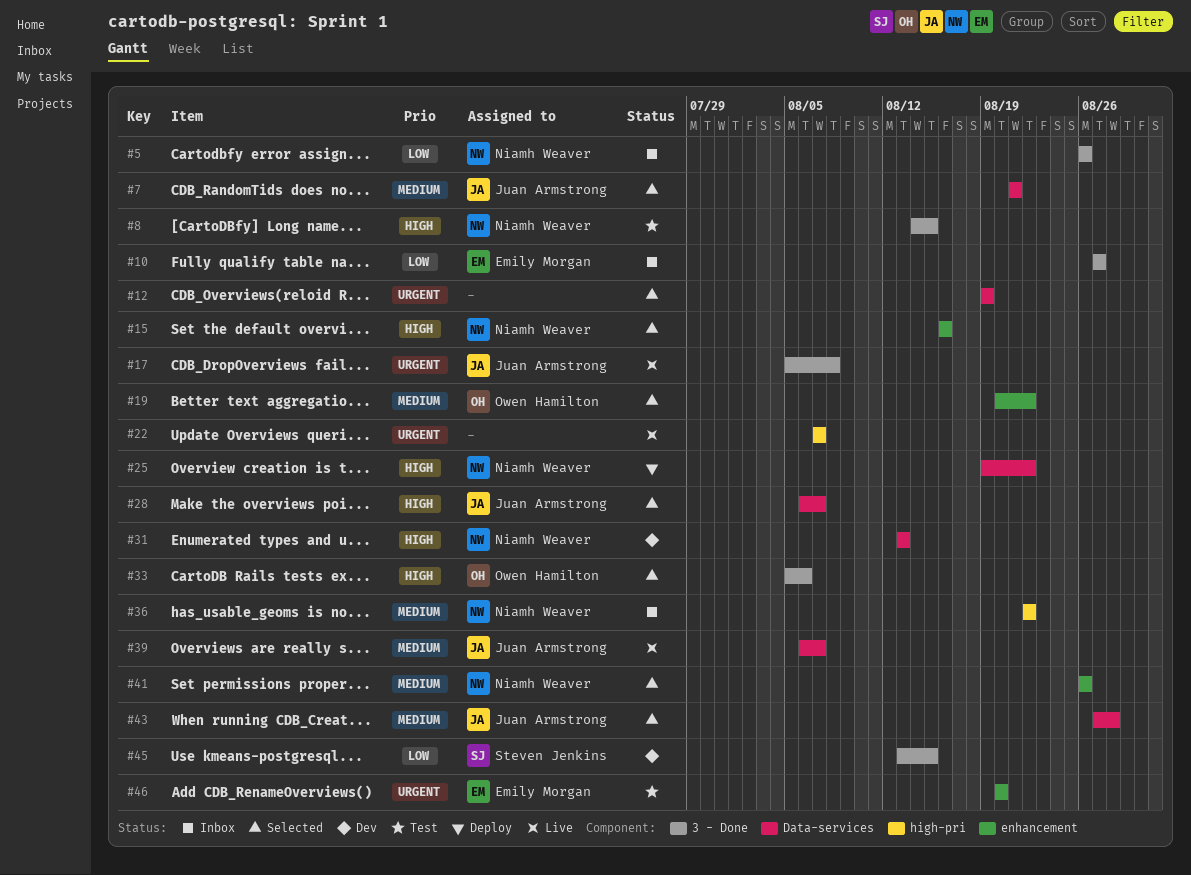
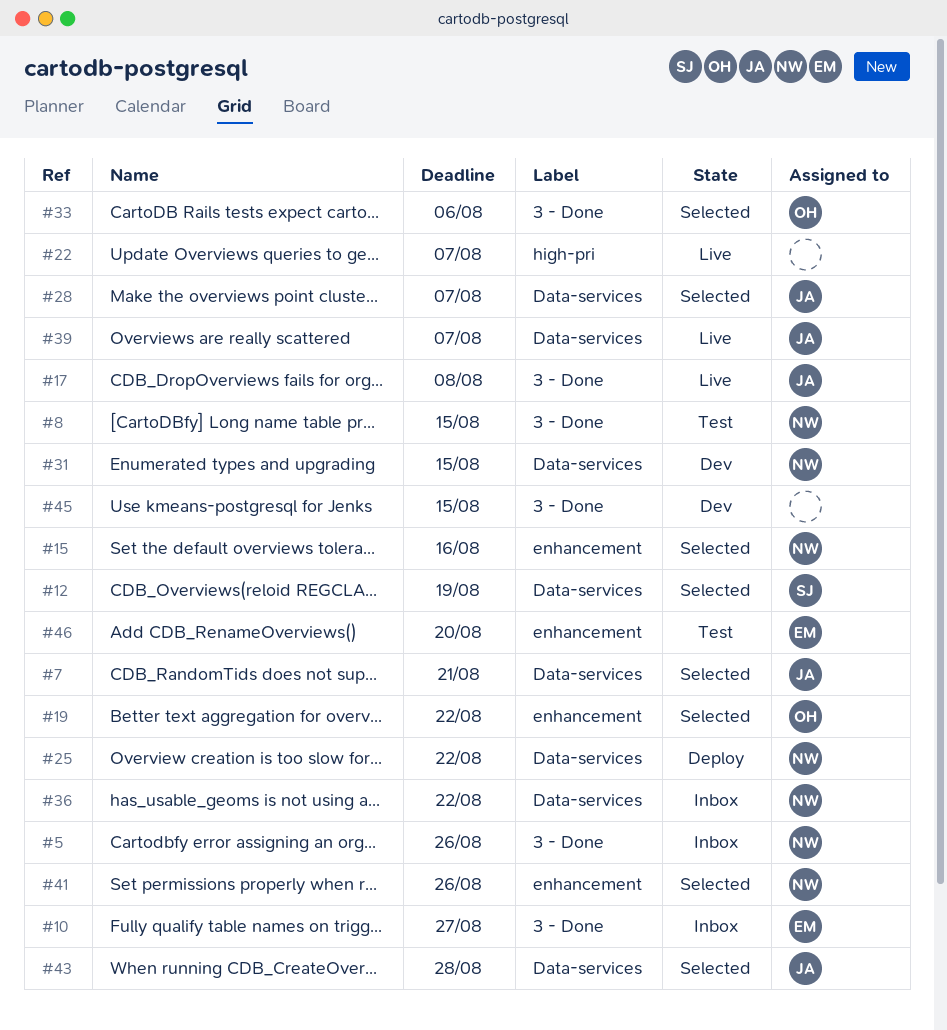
#12, owner: none -> Steven Jenkins
#31, due: Aug 13 -> Aug 15
#36, label: high-pri -> Data-services
#45, owner: Steven Jenkins -> none

